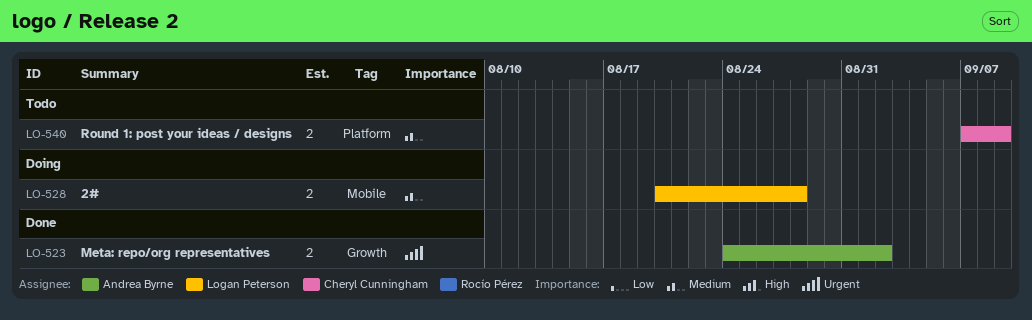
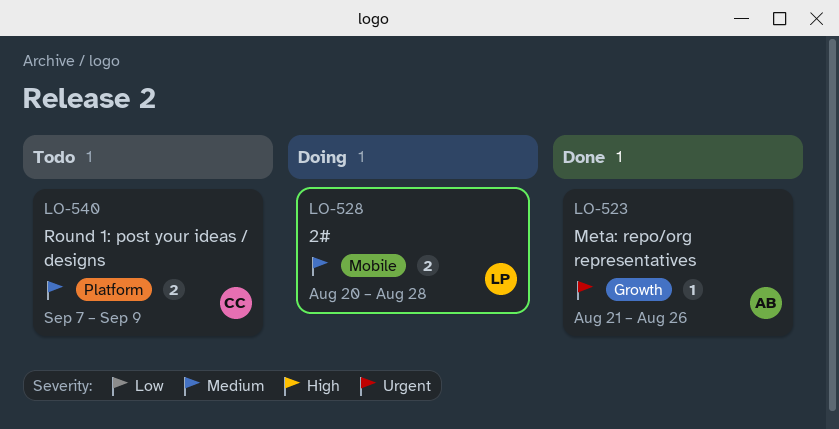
LO-523, estimate: 2 -> 1
LO-523, start: Aug 24 -> Aug 21
LO-523, due: Sep 2 -> Aug 26

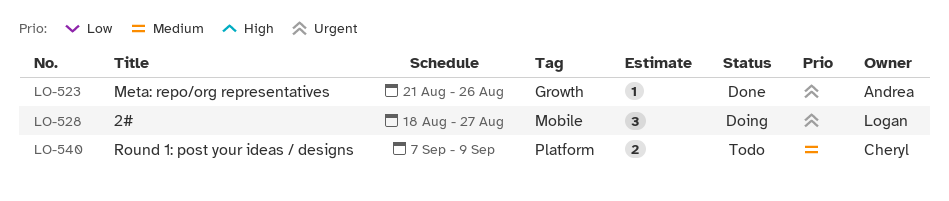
LO-528, priority: Medium -> Urgent
LO-528, estimate: 2 -> 3
LO-528, start: Aug 20 -> Aug 18
LO-528, due: Aug 28 -> Aug 27

